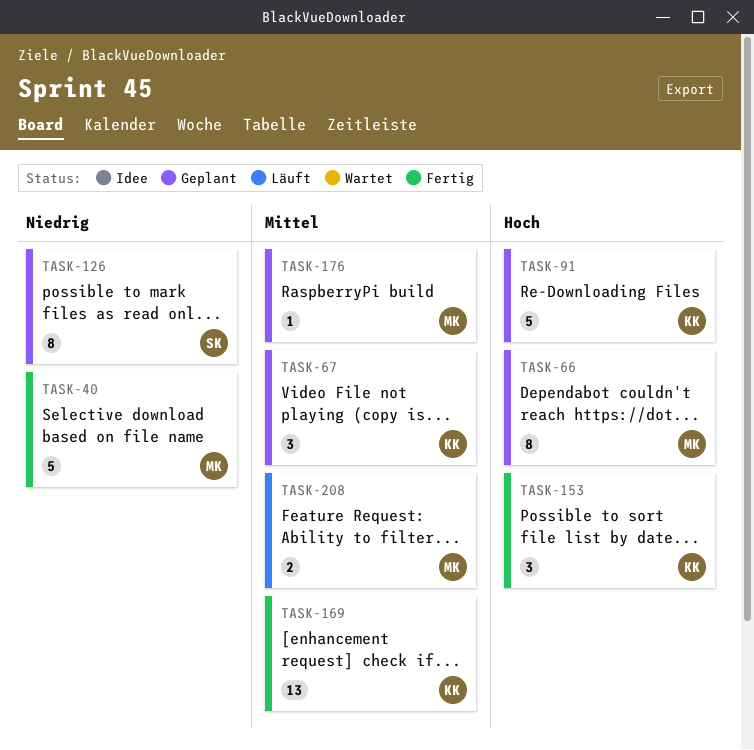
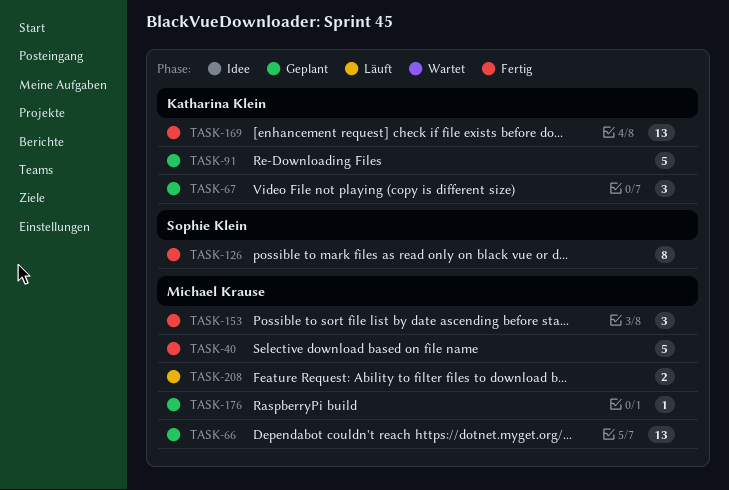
TASK-66, estimate: 8 -> 13
TASK-126, status: Geplant -> Fertig
TASK-153, owner: Katharina Klein -> Michael Krause

